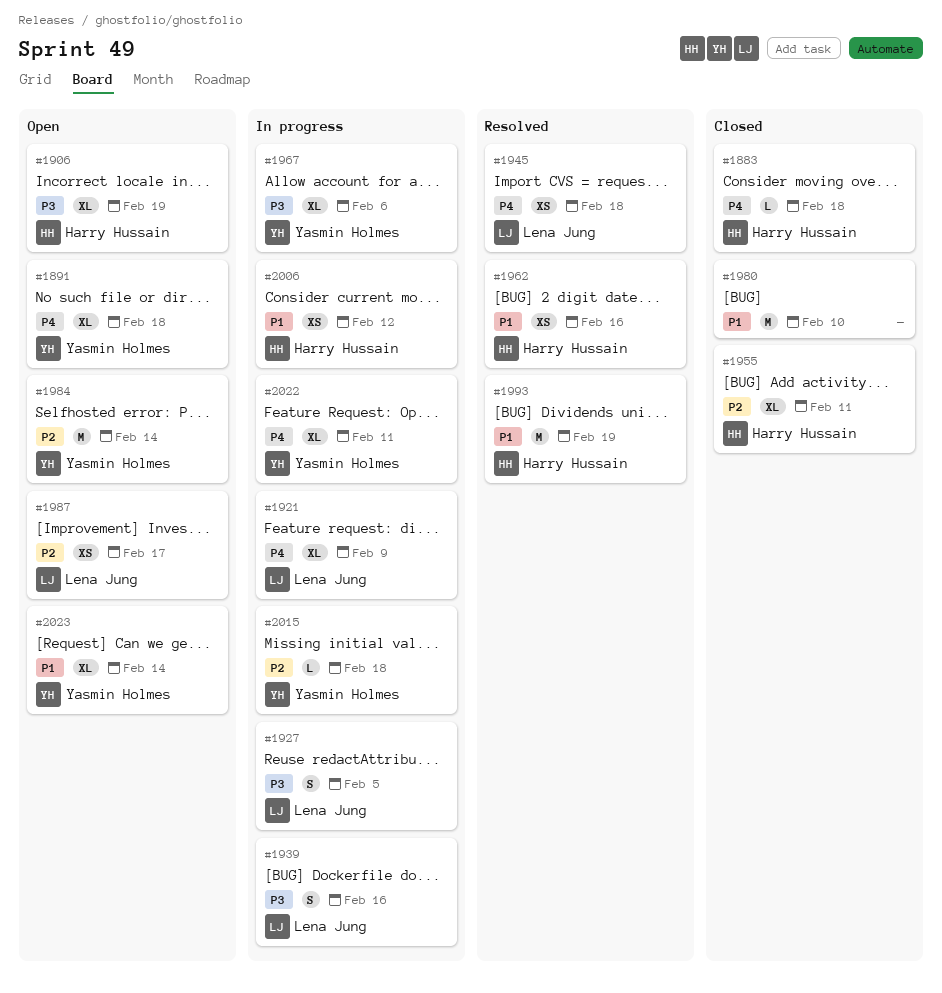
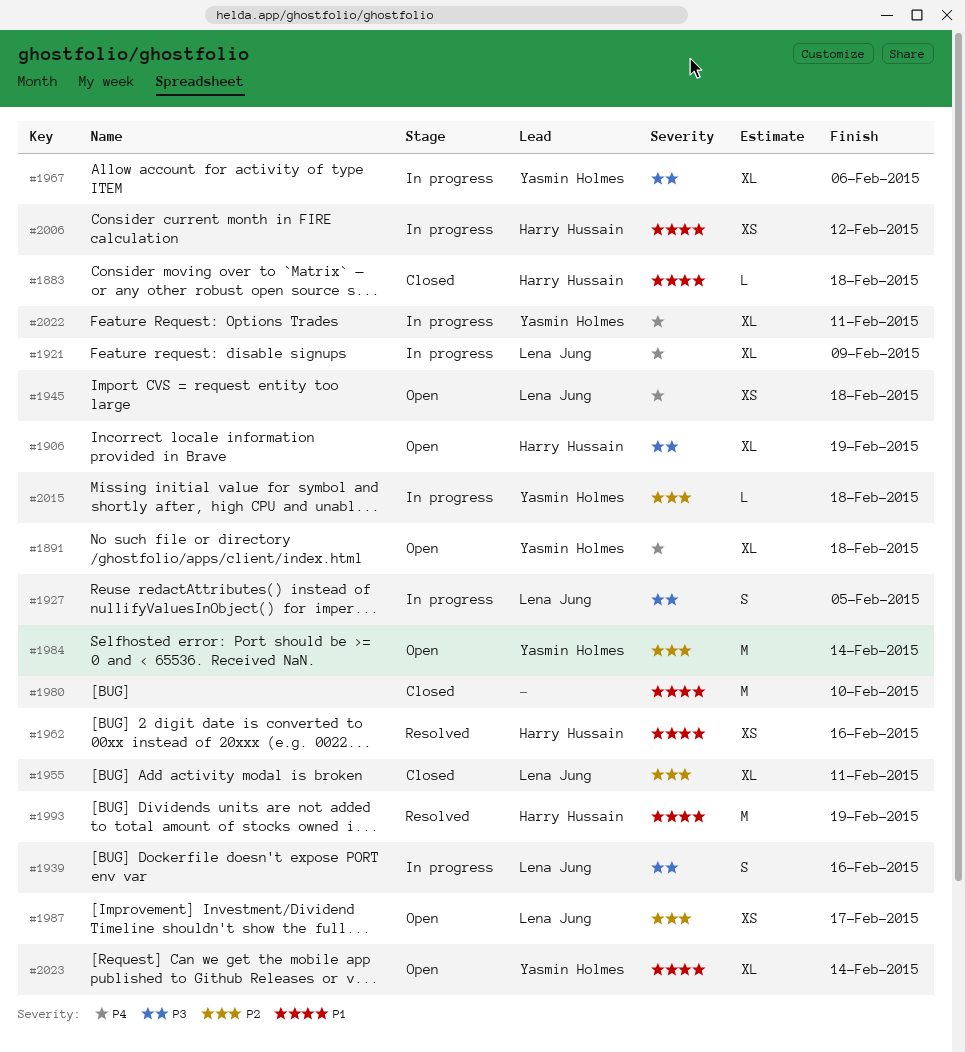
#1883, priority: P4 -> P1
#1945, status: Resolved -> Open
#1955, owner: Harry Hussain -> Lena Jung

